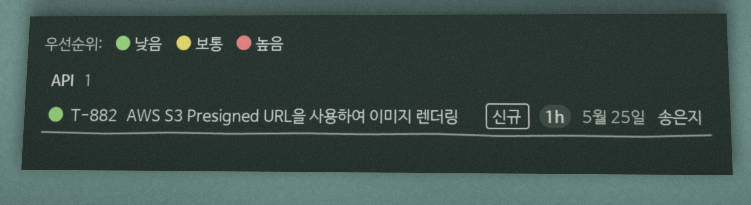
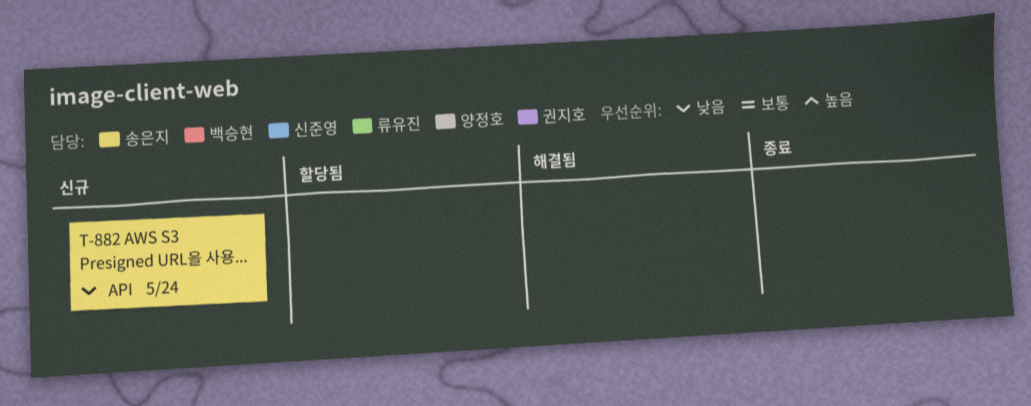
T-882, due: May 25 -> May 24

